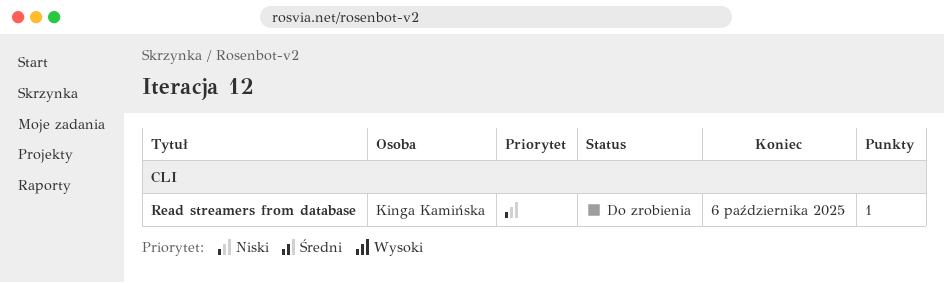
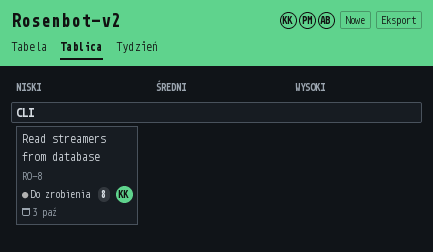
Read streamers from database, estimate: 1 -> 8
Read streamers from database, due: Oct 6 -> Oct 3

